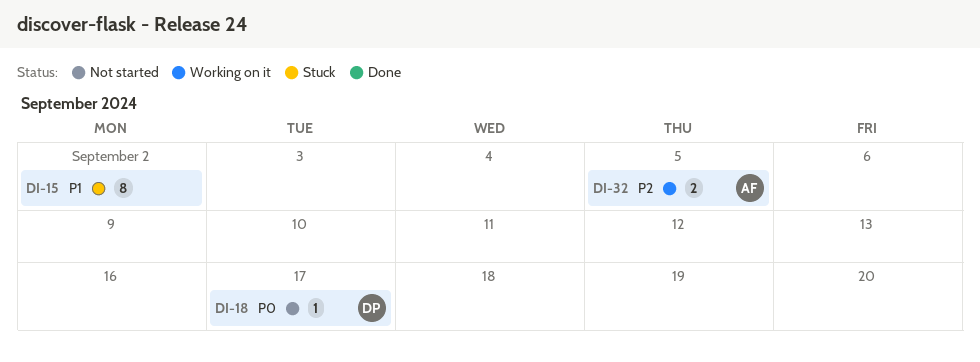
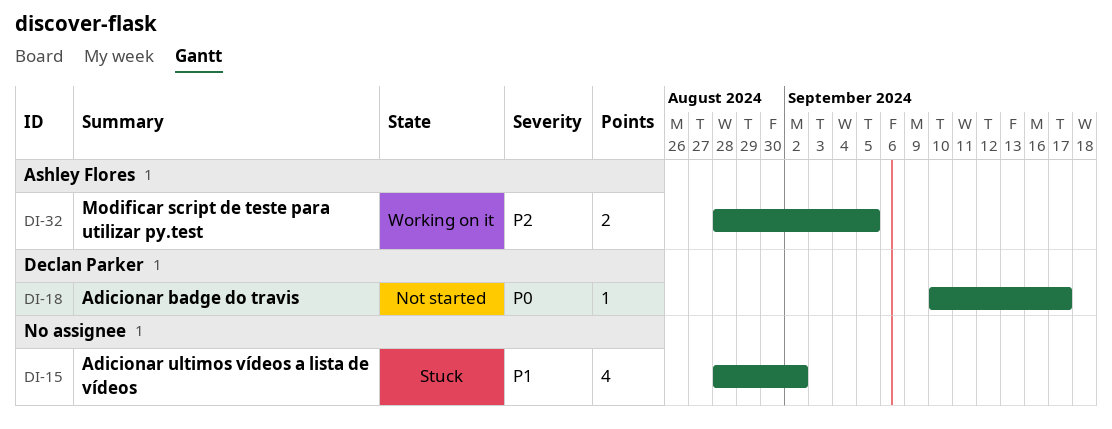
DI-15, estimate: 8 -> 4

